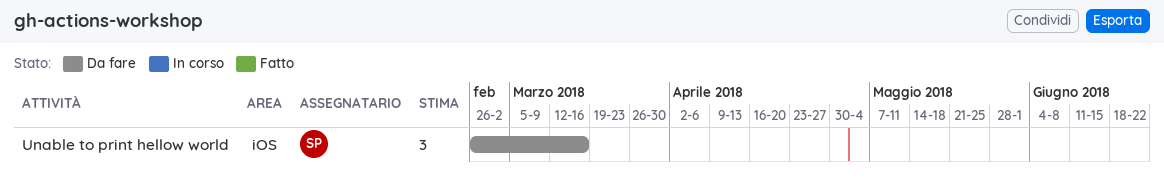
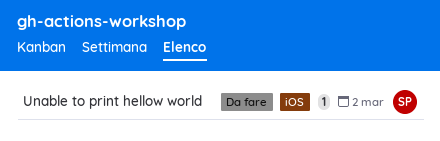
Unable to print hellow world, estimate: 3 -> 1
Unable to print hellow world, due: Mar 16 -> Mar 2

